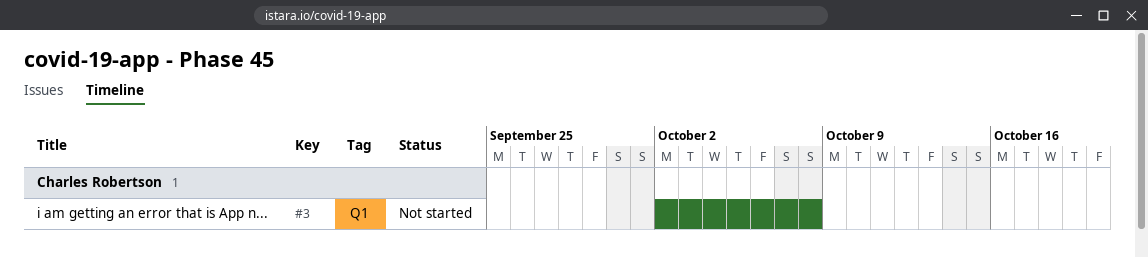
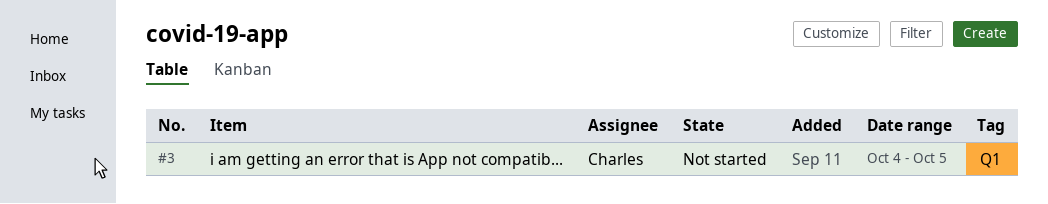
#3, start: Oct 2 -> Oct 4
#3, due: Oct 8 -> Oct 5

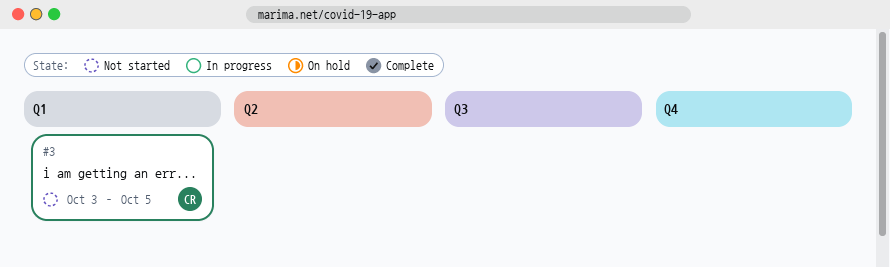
#3, start: Oct 4 -> Oct 3

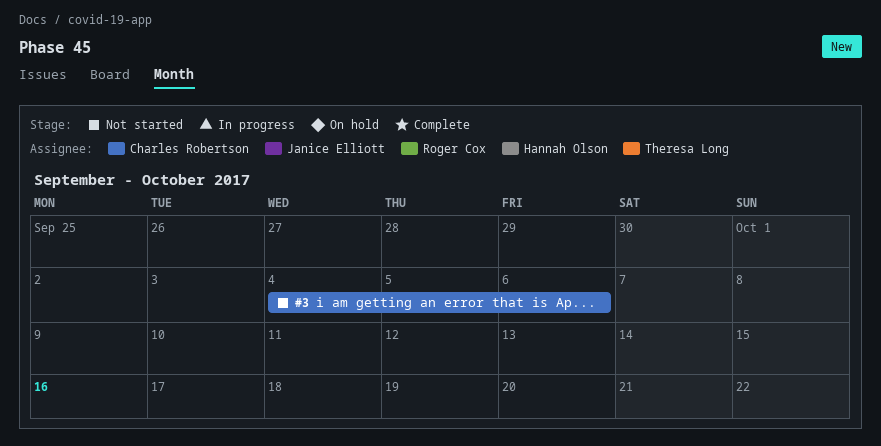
#3, start: Oct 3 -> Oct 4
#3, due: Oct 5 -> Oct 6

